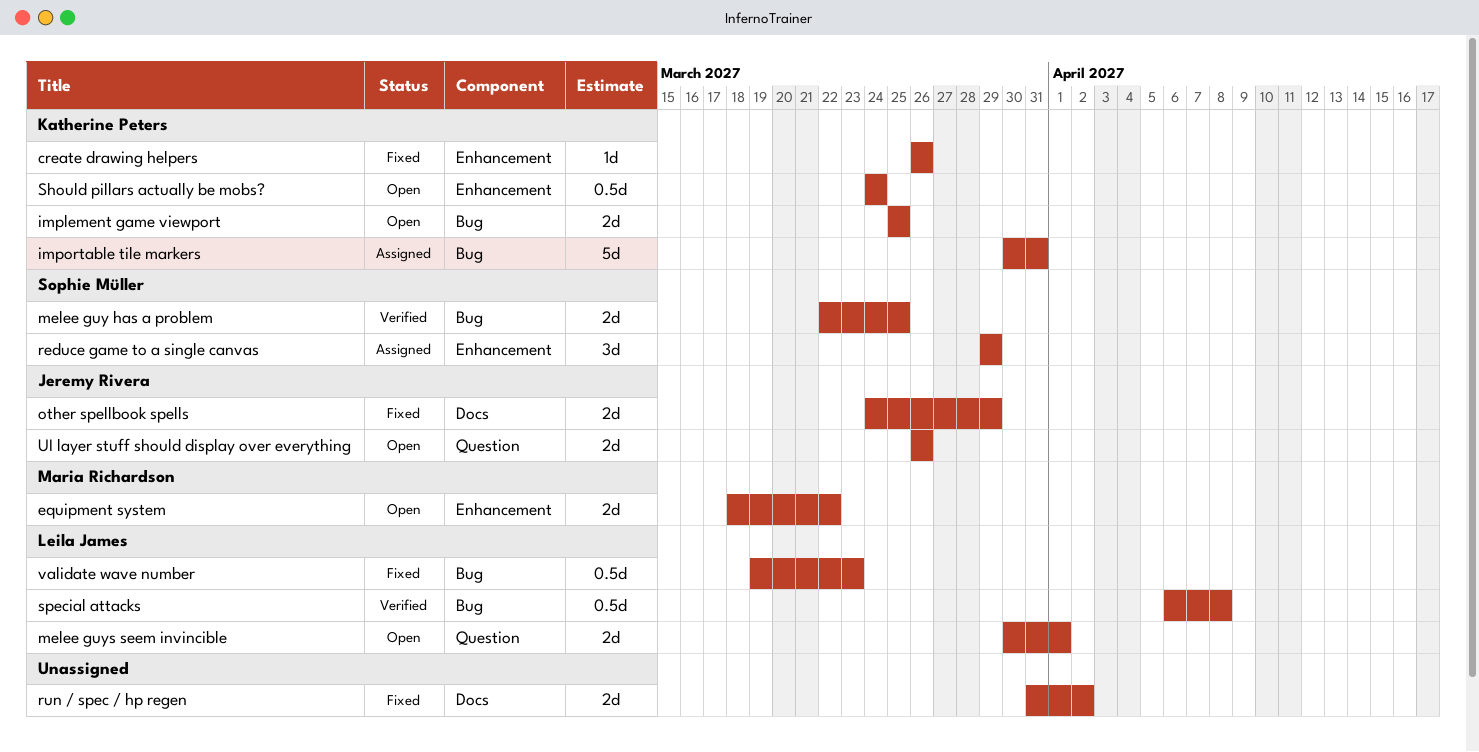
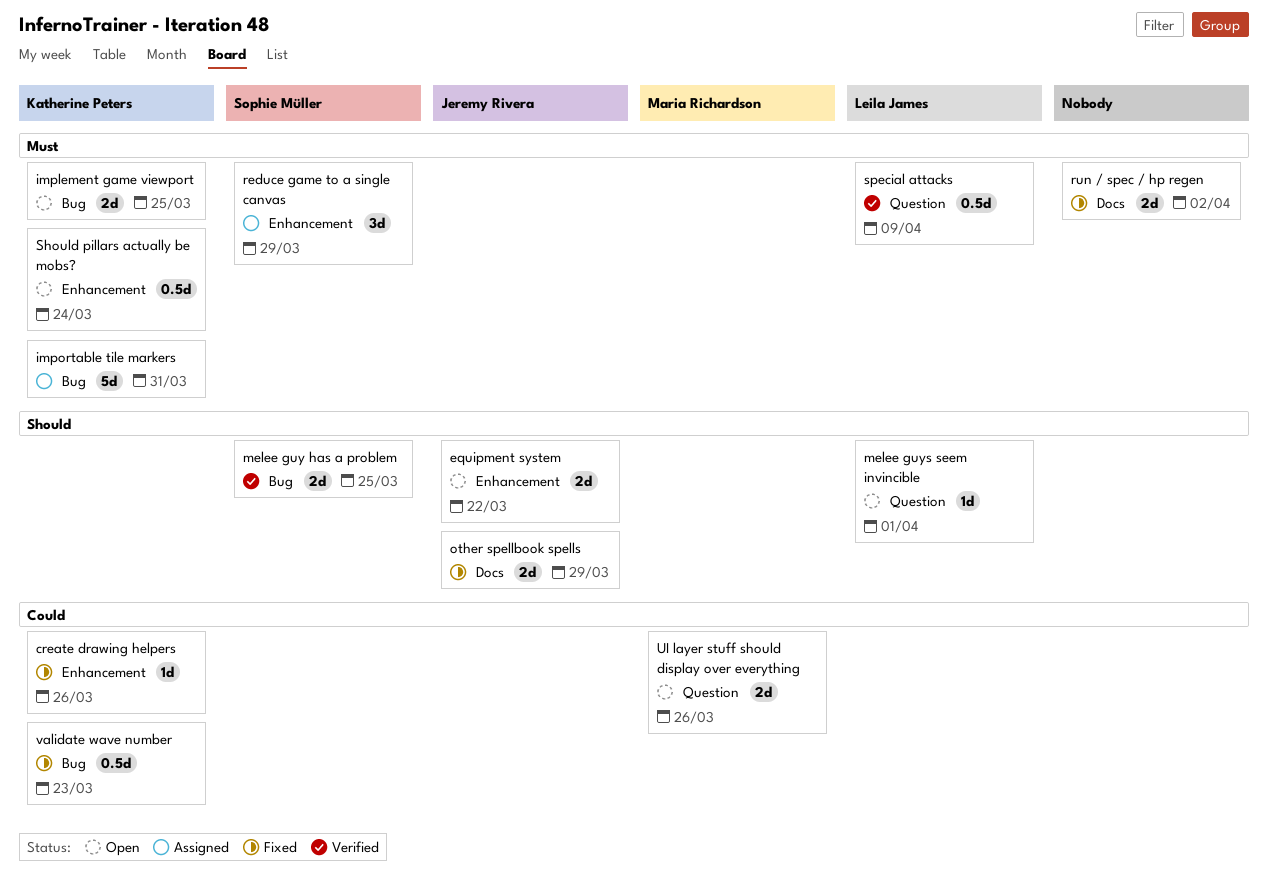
equipment system, owner: Maria Richardson -> Jeremy Rivera
melee guys seem invincible, estimate: 2d -> 1d
special attacks, label: Bug -> Question
special attacks, due: Apr 8 -> Apr 9
UI layer stuff should display over everything, owner: Jeremy Rivera -> Maria Richardson
validate wave number, owner: Leila James -> Katherine Peters

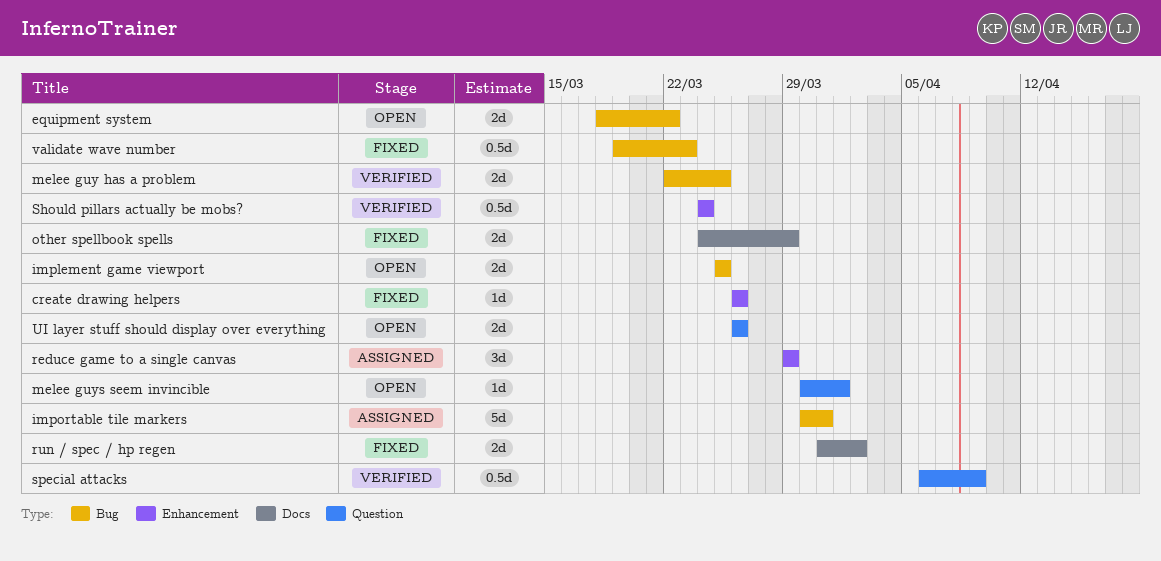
equipment system, label: Enhancement -> Bug
Should pillars actually be mobs?, status: Open -> Verified

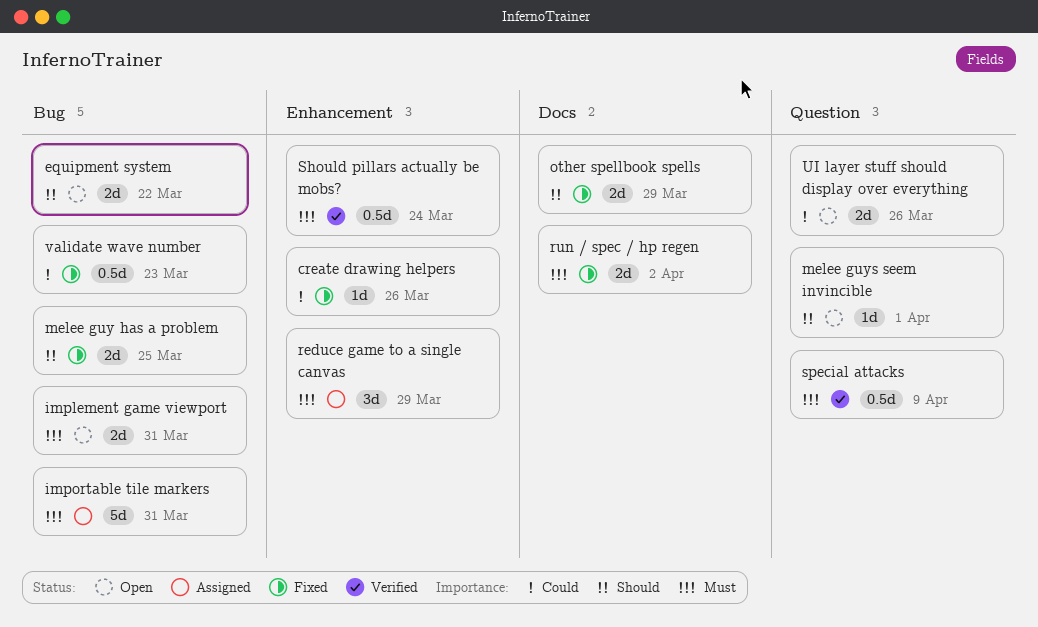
implement game viewport, due: Mar 25 -> Mar 31
melee guy has a problem, status: Verified -> Fixed

